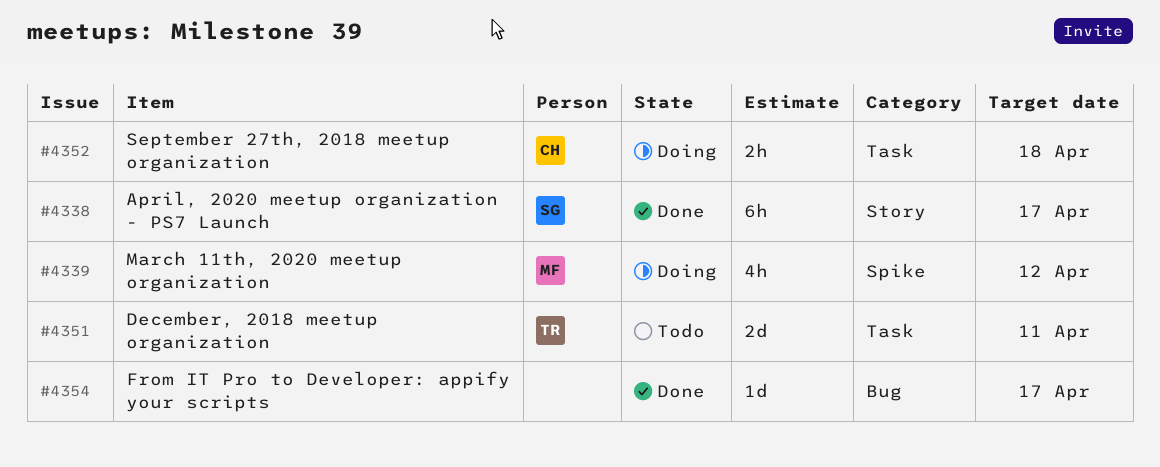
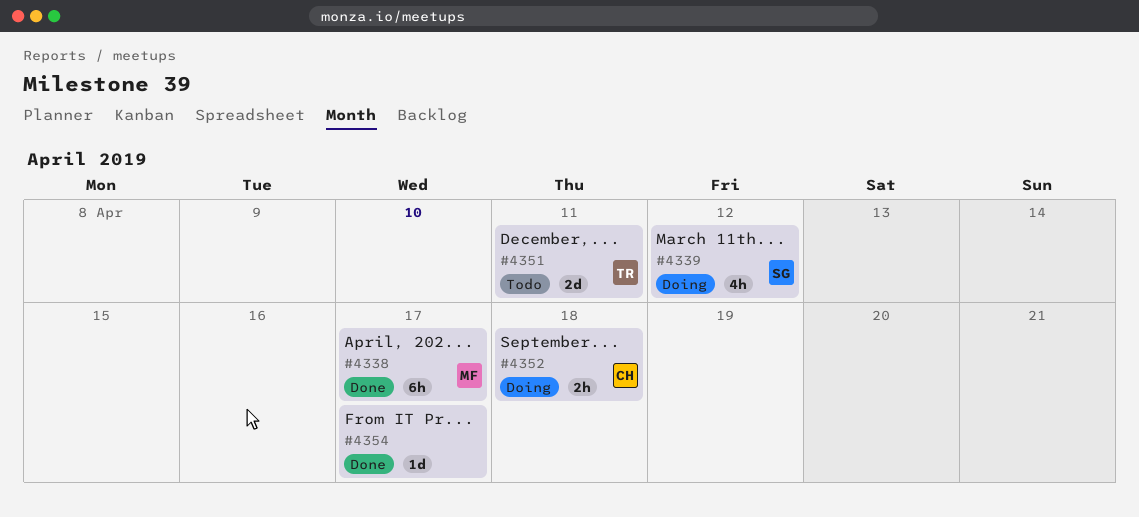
#4338, owner: SG -> MF
#4339, owner: MF -> SG

